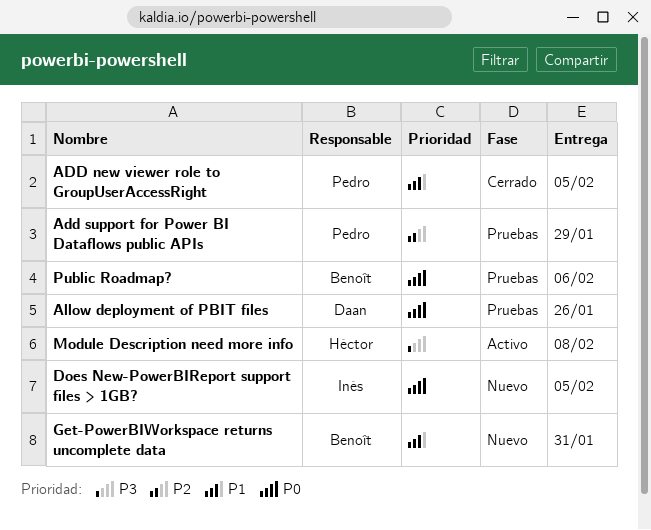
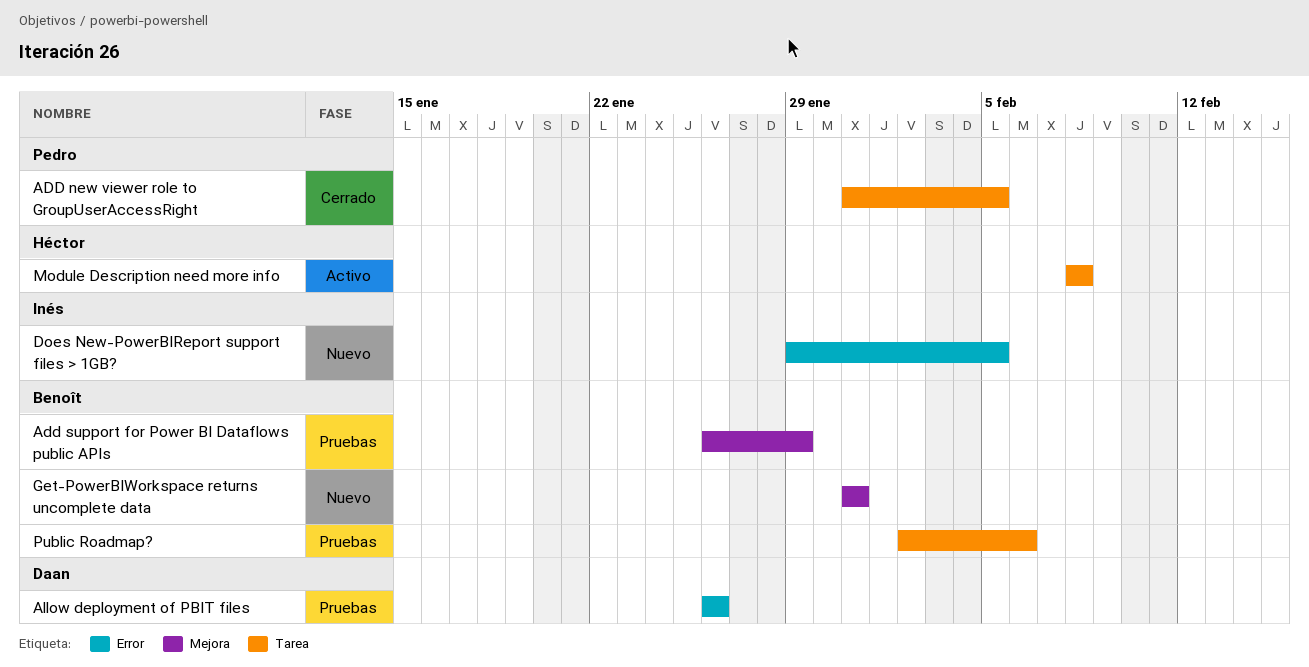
Add support for Power BI Dataflows public APIs, owner: Pedro -> Benoît

